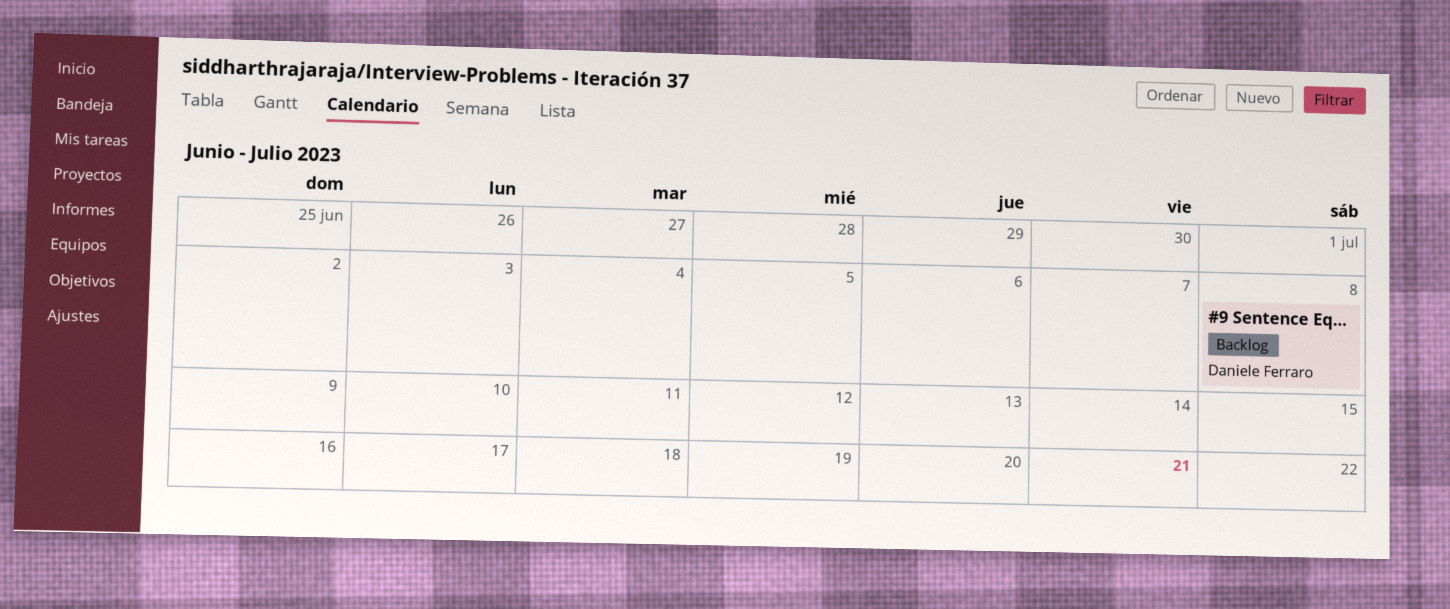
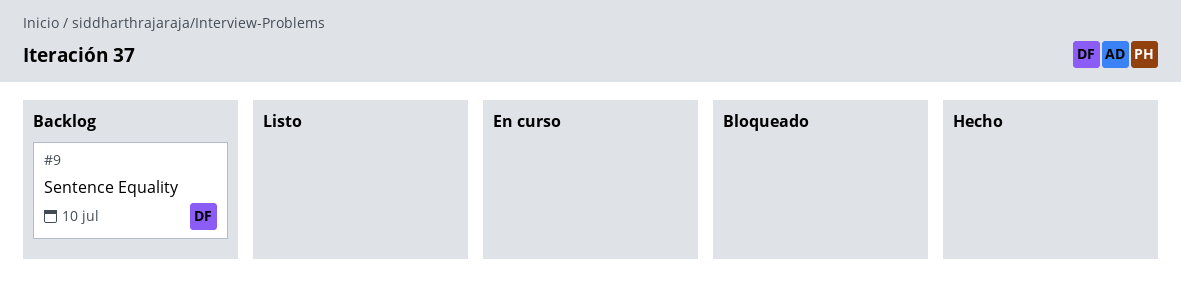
#9, due: Jul 8 -> Jul 10

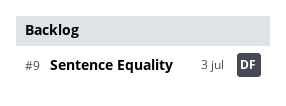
#9, due: Jul 10 -> Jul 3

